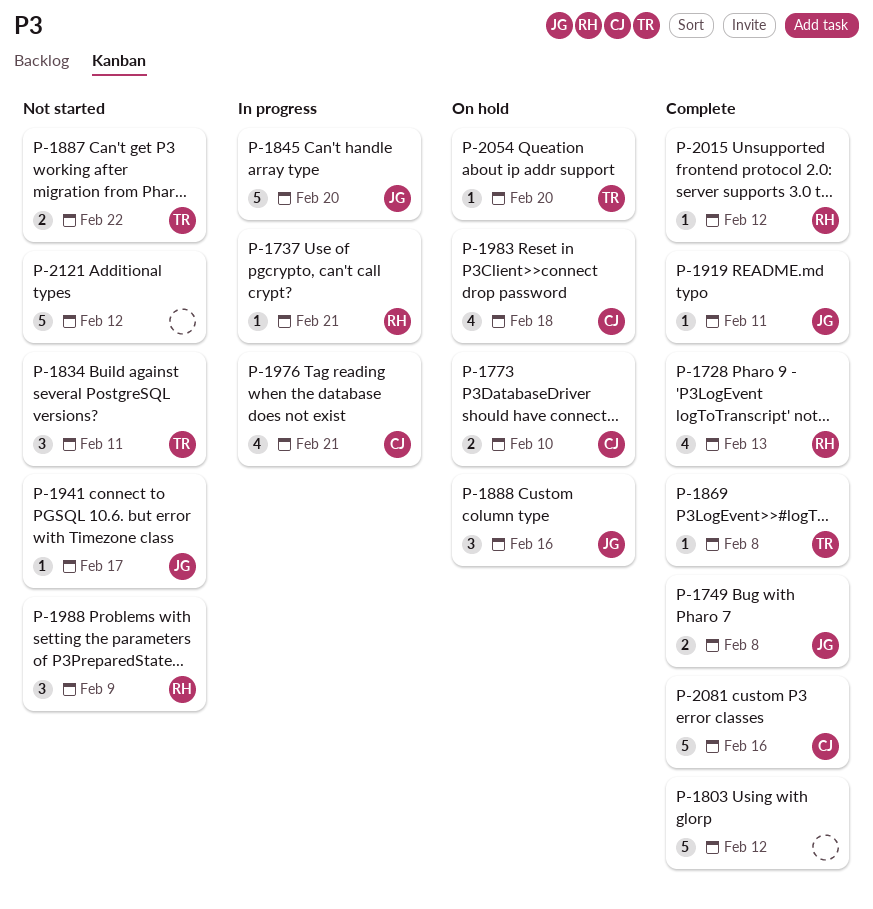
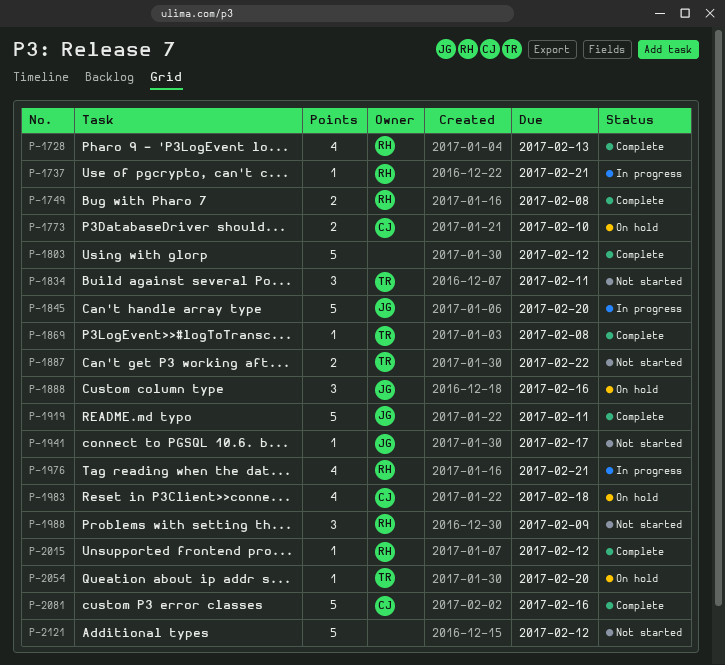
P-1749, owner: JG -> RH
P-1919, estimate: 1 -> 5
P-1976, owner: CJ -> RH

